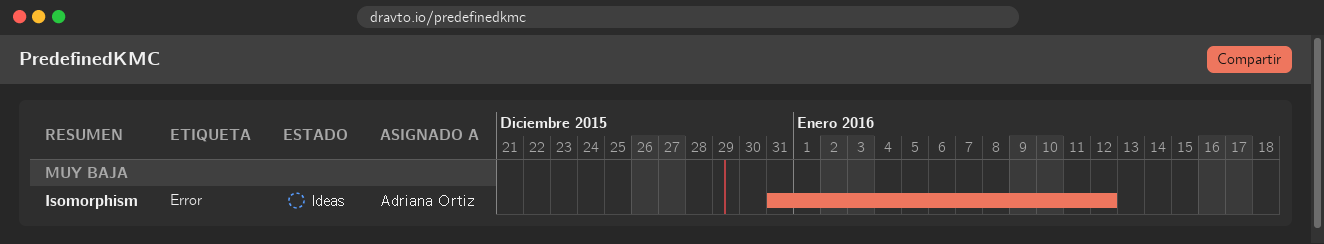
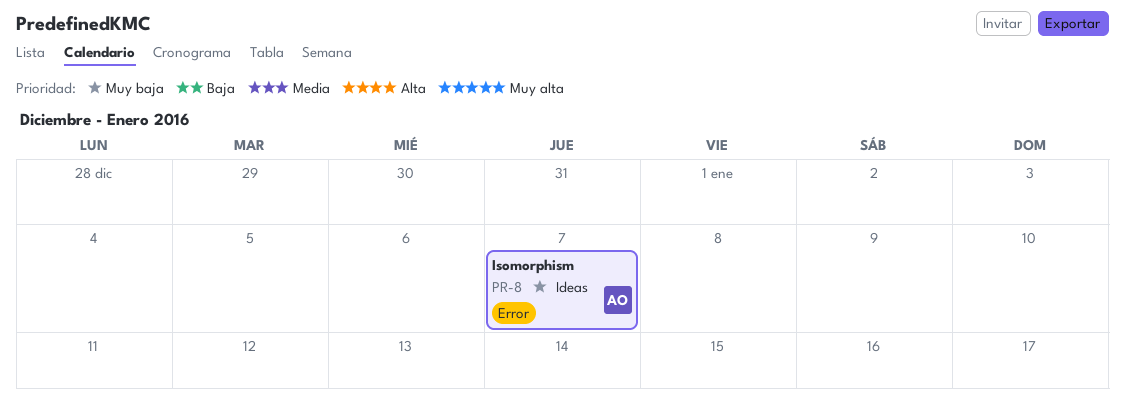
Isomorphism, due: Jan 12 -> Jan 7

